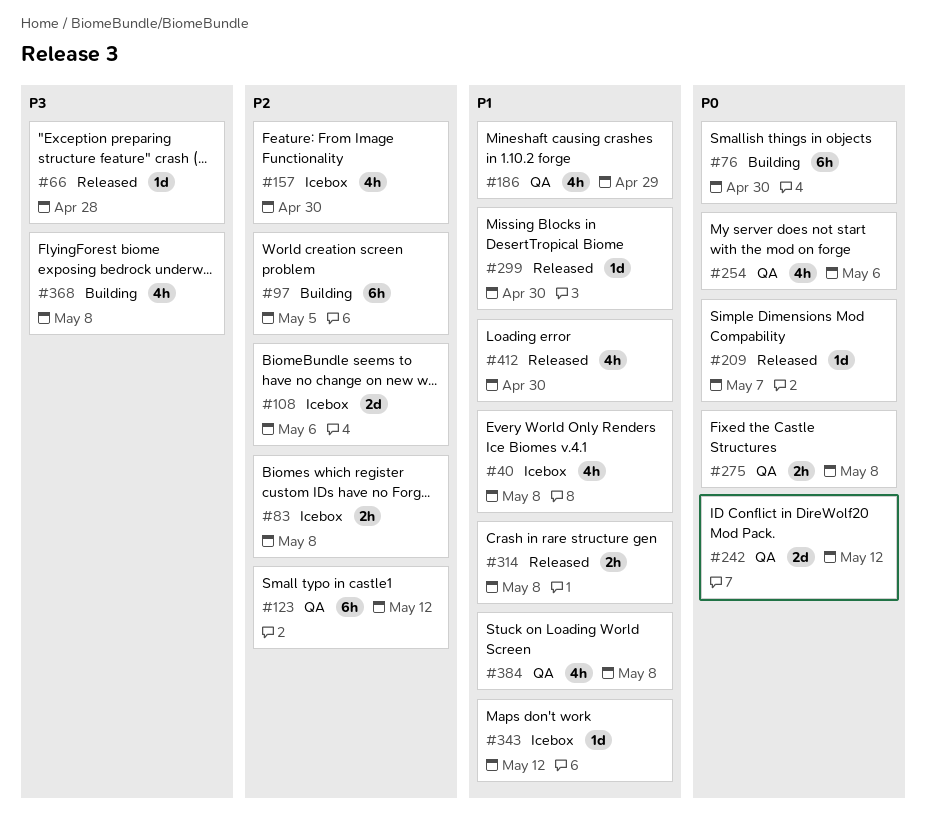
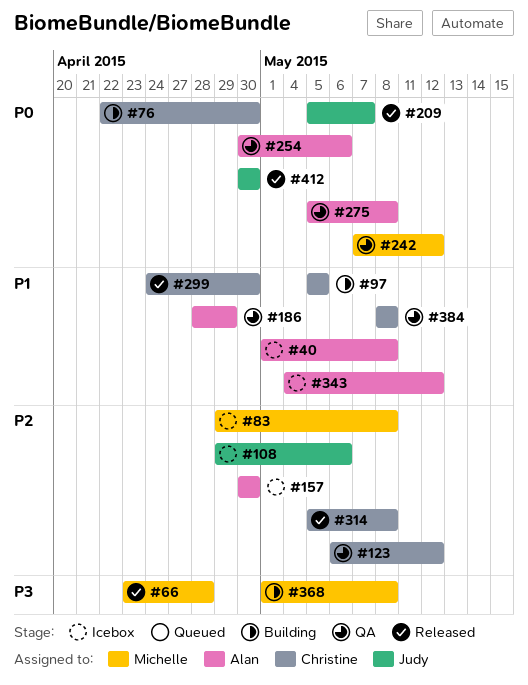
#97, priority: P2 -> P1
#314, priority: P1 -> P2
#412, priority: P1 -> P0

